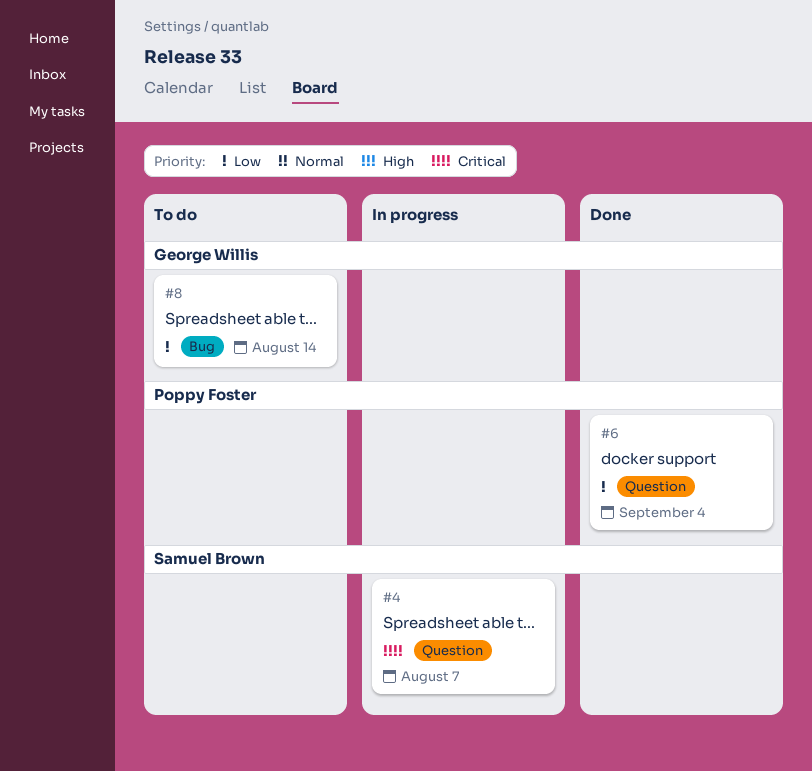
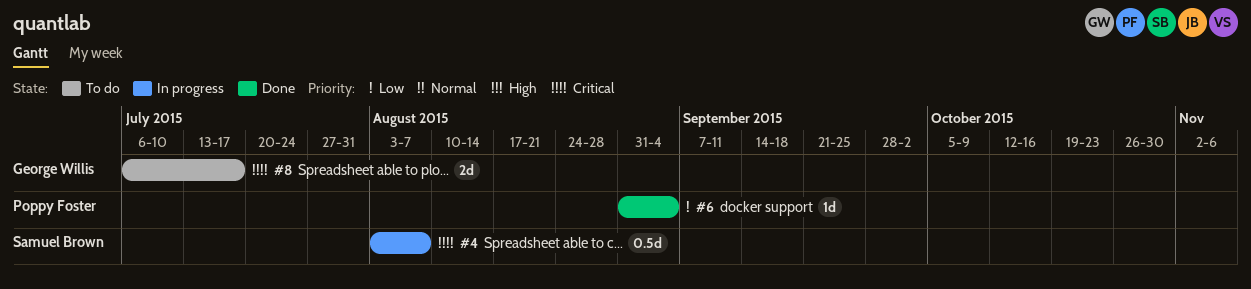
#8, priority: Low -> Critical
#8, due: Aug 14 -> Jul 17

